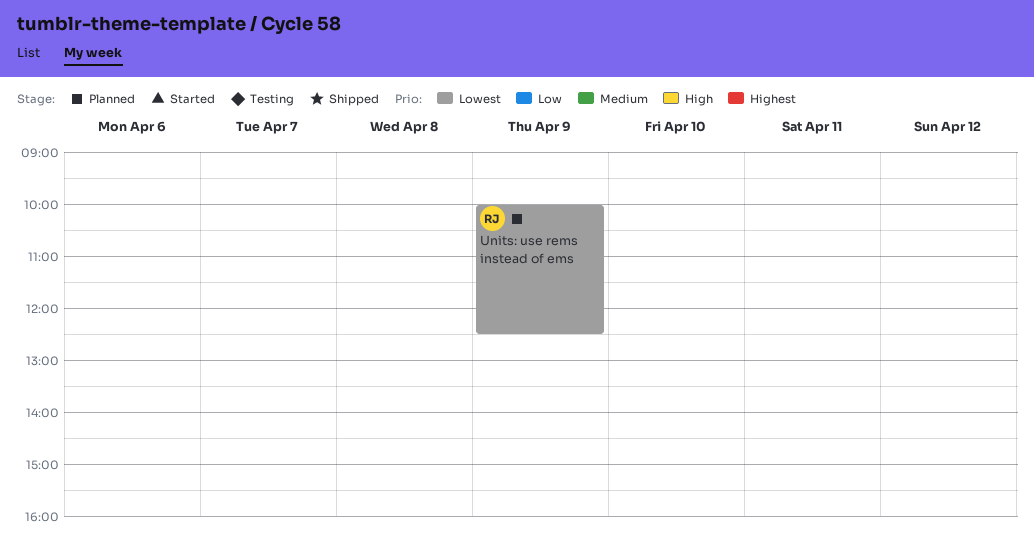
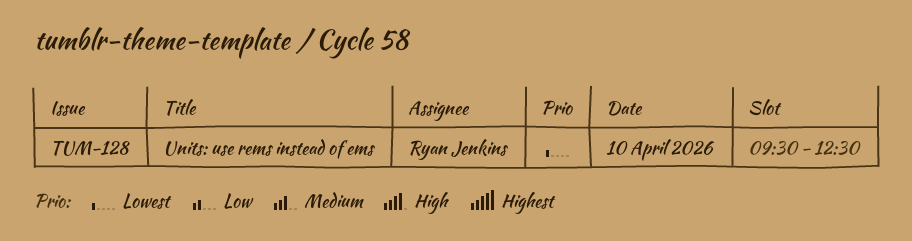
Units: use rems instead of ems, day: Apr 9 -> Apr 10
Units: use rems instead of ems, begins: 10:00 -> 09:30

